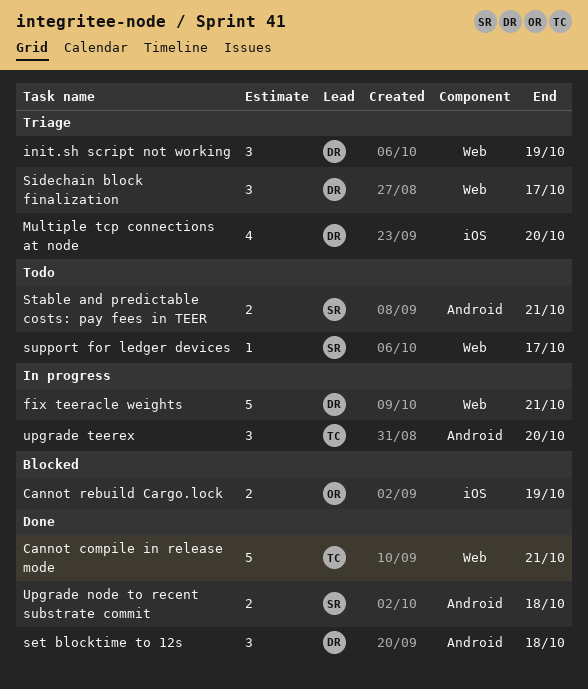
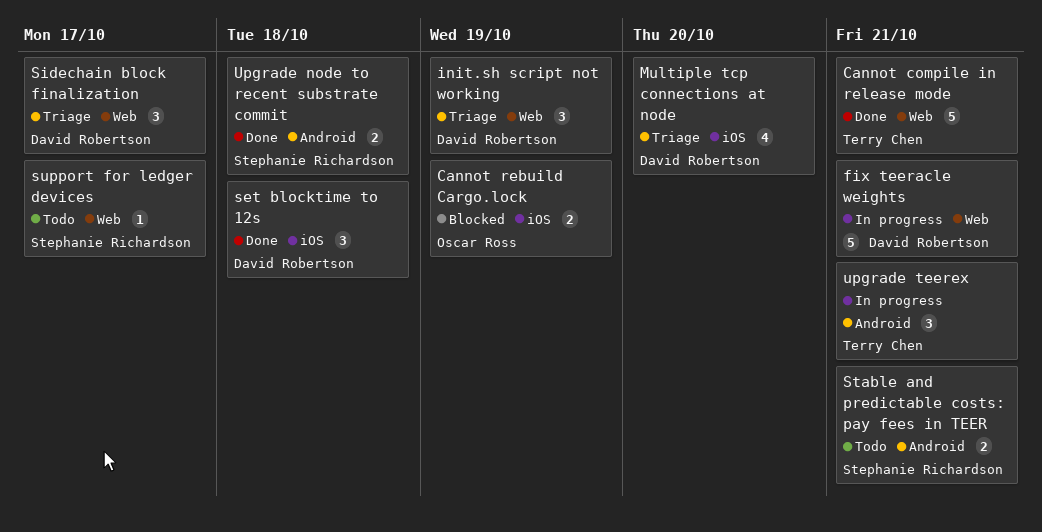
set blocktime to 12s, label: Android -> iOS
upgrade teerex, due: Oct 20 -> Oct 21

